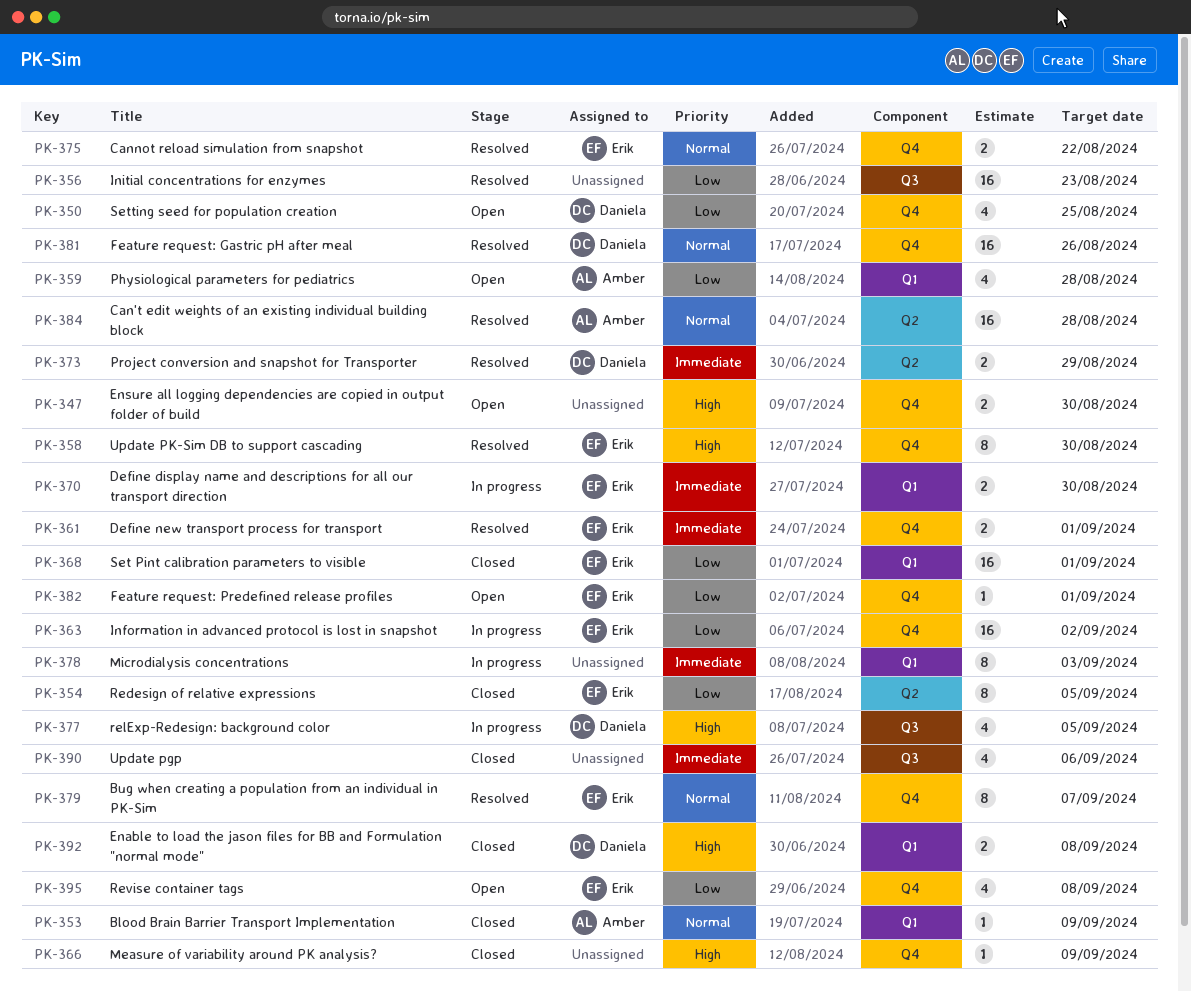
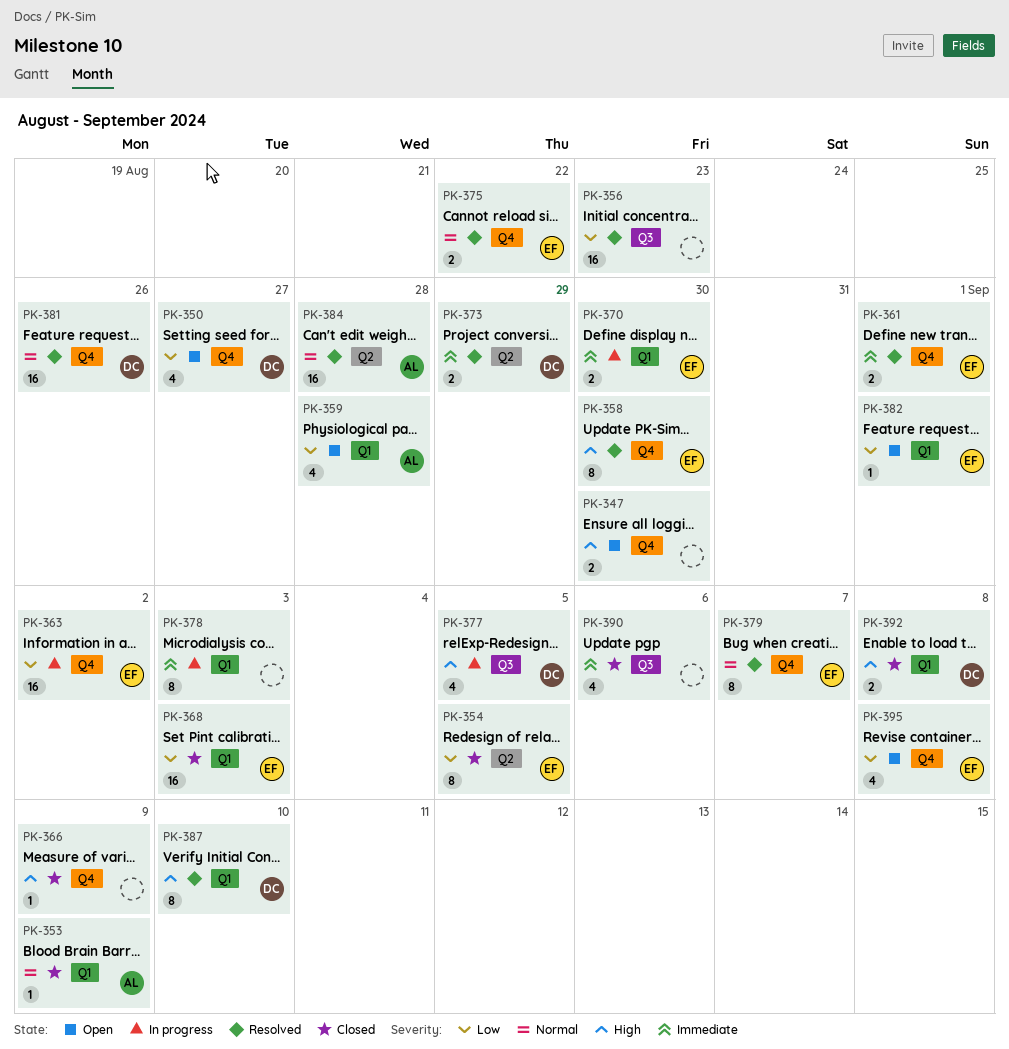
PK-350, due: Aug 25 -> Aug 27
PK-368, due: Sep 1 -> Sep 3
PK-382, label: Q4 -> Q1
PK-387: none -> present

